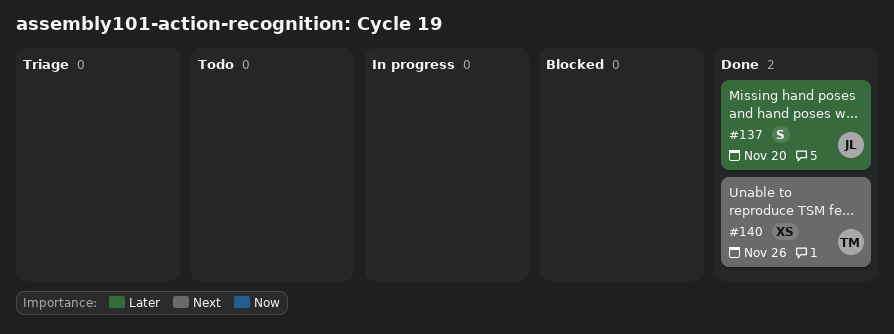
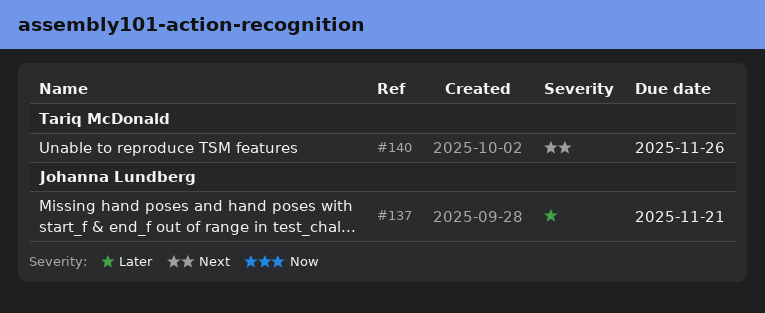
#137, due: Nov 20 -> Nov 21

